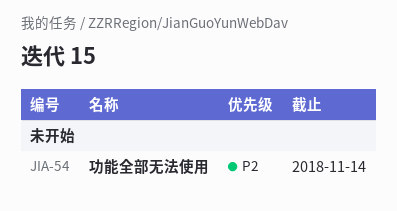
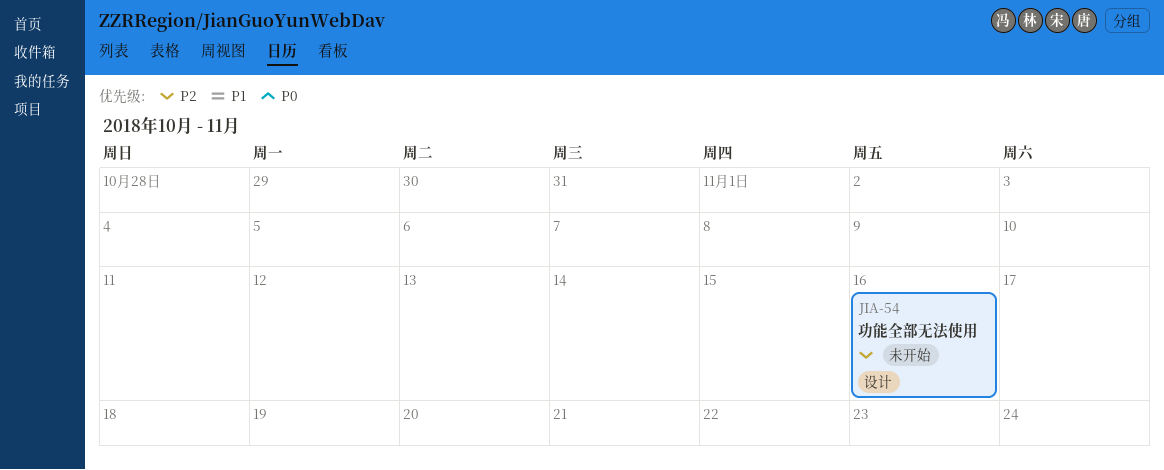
JIA-54, due: Nov 14 -> Nov 16

